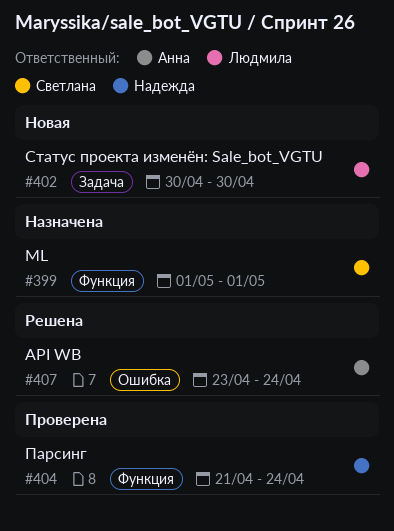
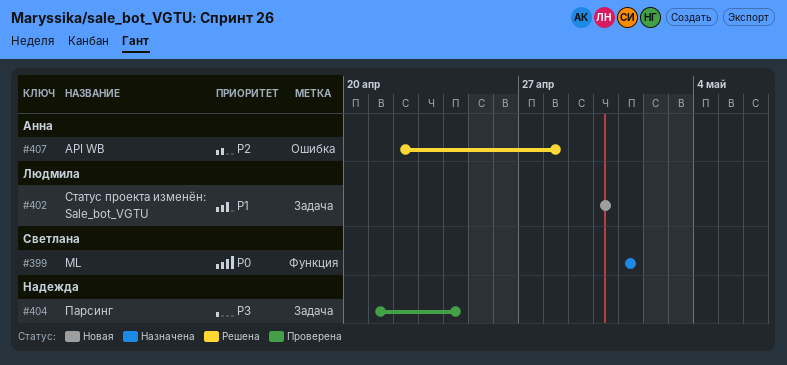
#404, label: Функция -> Задача
#407, start: Apr 23 -> Apr 22
#407, due: Apr 24 -> Apr 28

